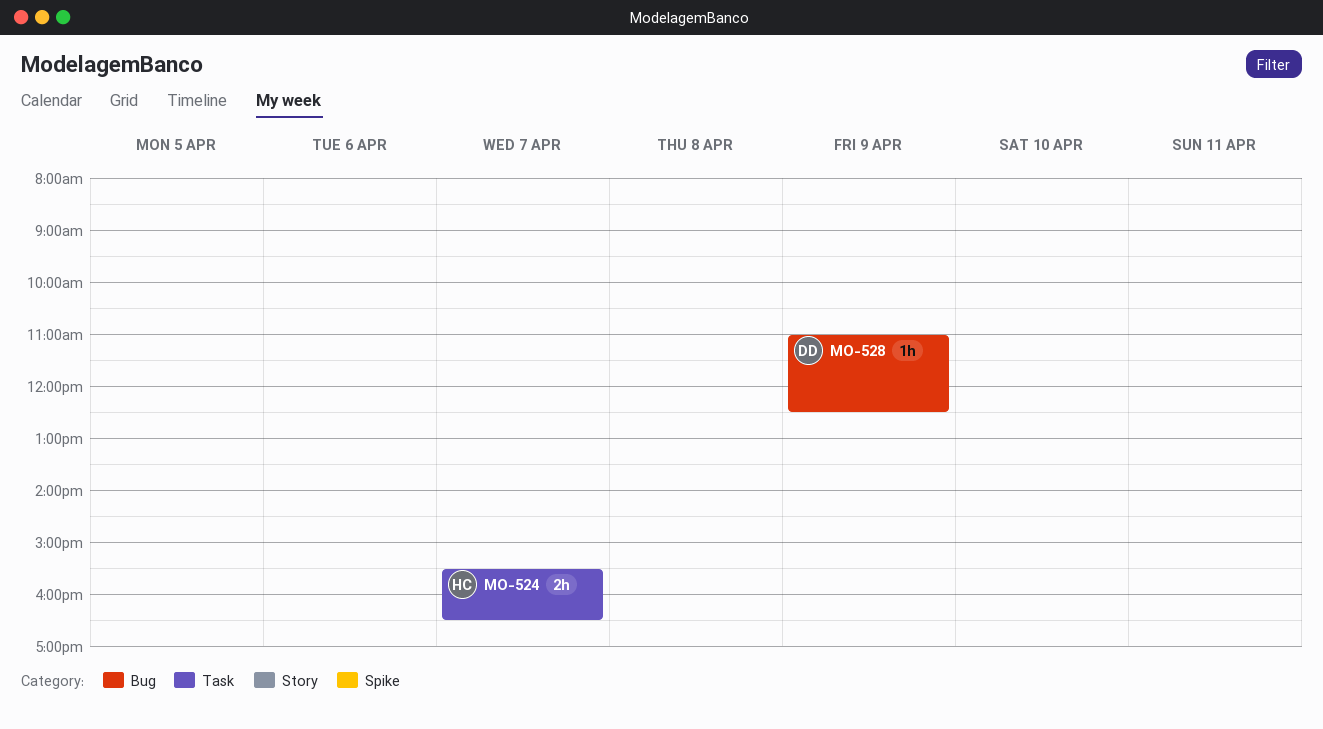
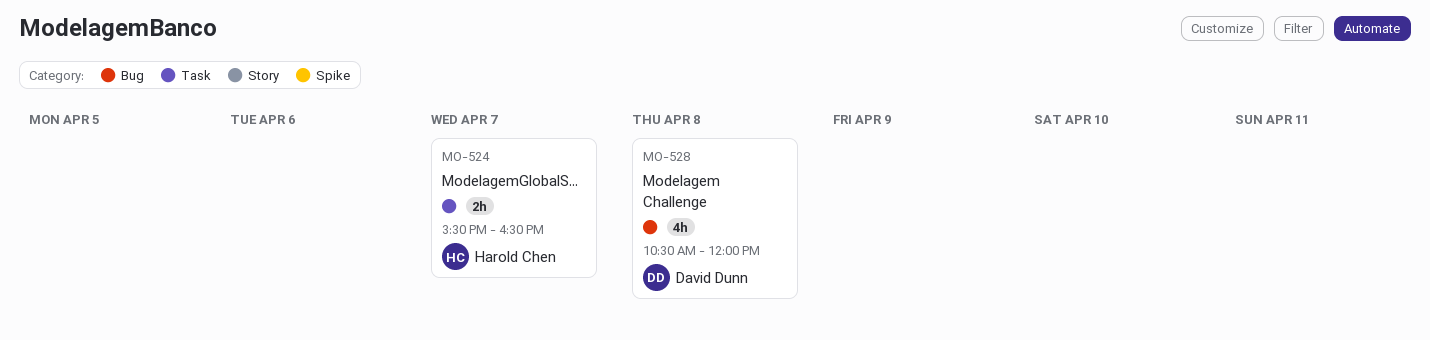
MO-528, estimate: 1h -> 4h
MO-528, day: Apr 9 -> Apr 8
MO-528, begins: 11:00 -> 10:30
MO-528, ends: 12:30 -> 12:00

